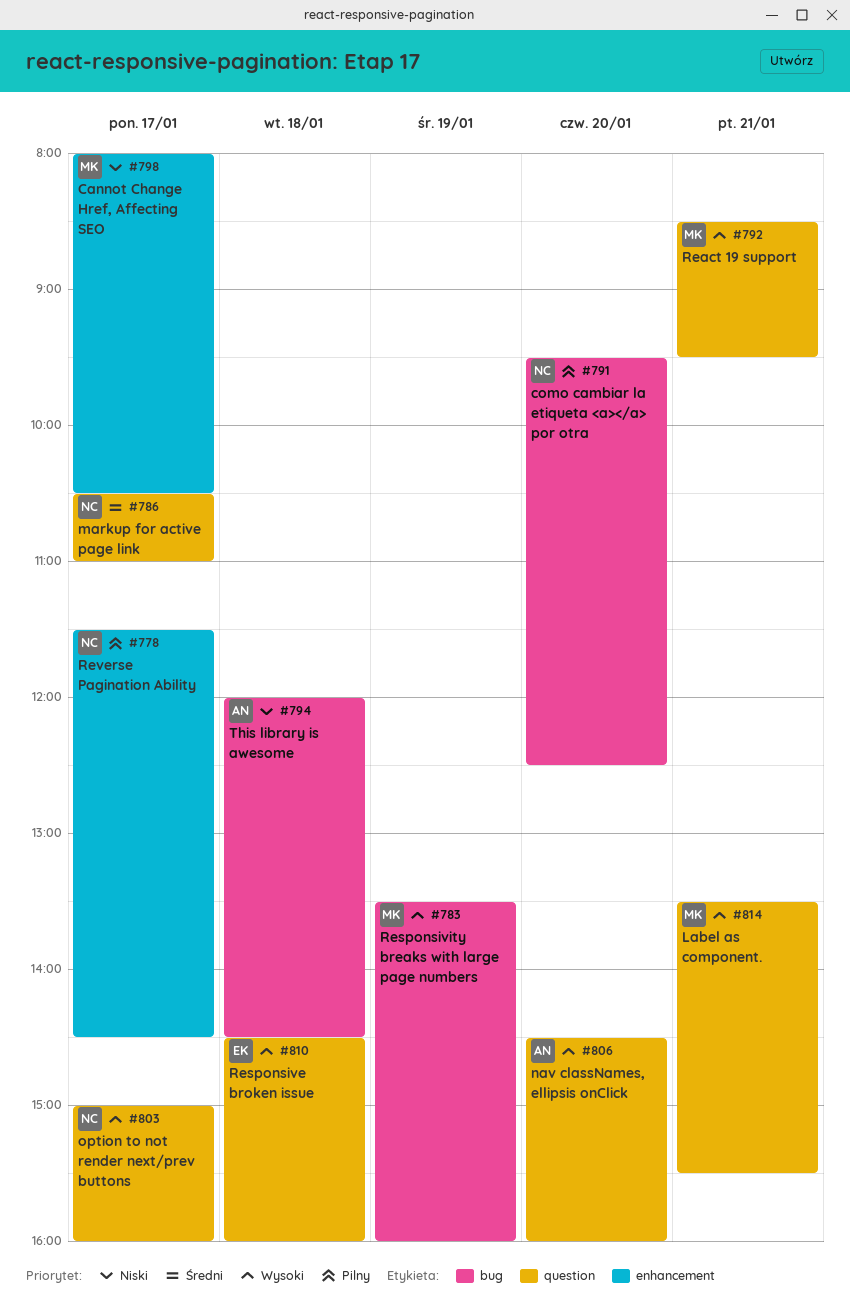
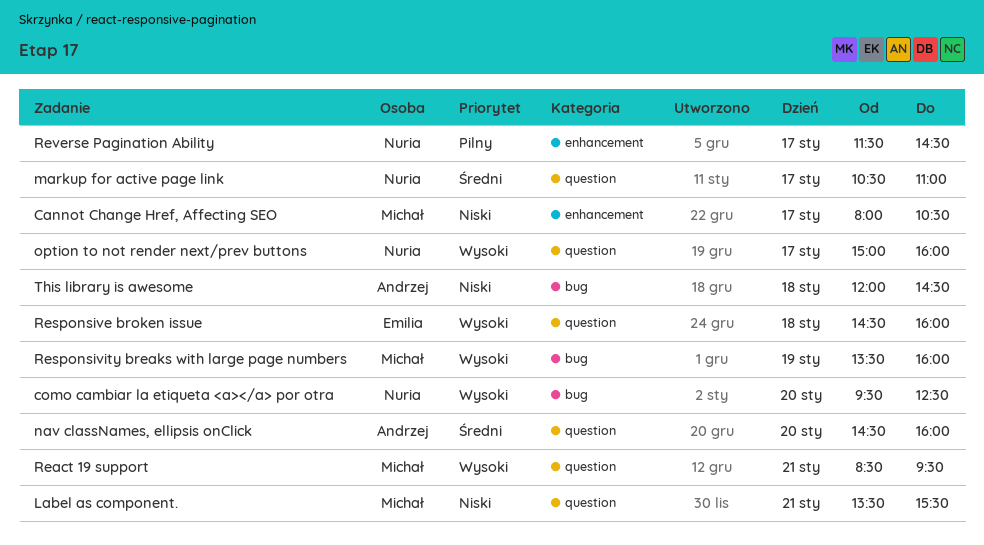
como cambiar la etiqueta <a></a> por otra, priority: Pilny -> Wysoki
Label as component., priority: Wysoki -> Niski
nav classNames, ellipsis onClick, priority: Wysoki -> Średni

